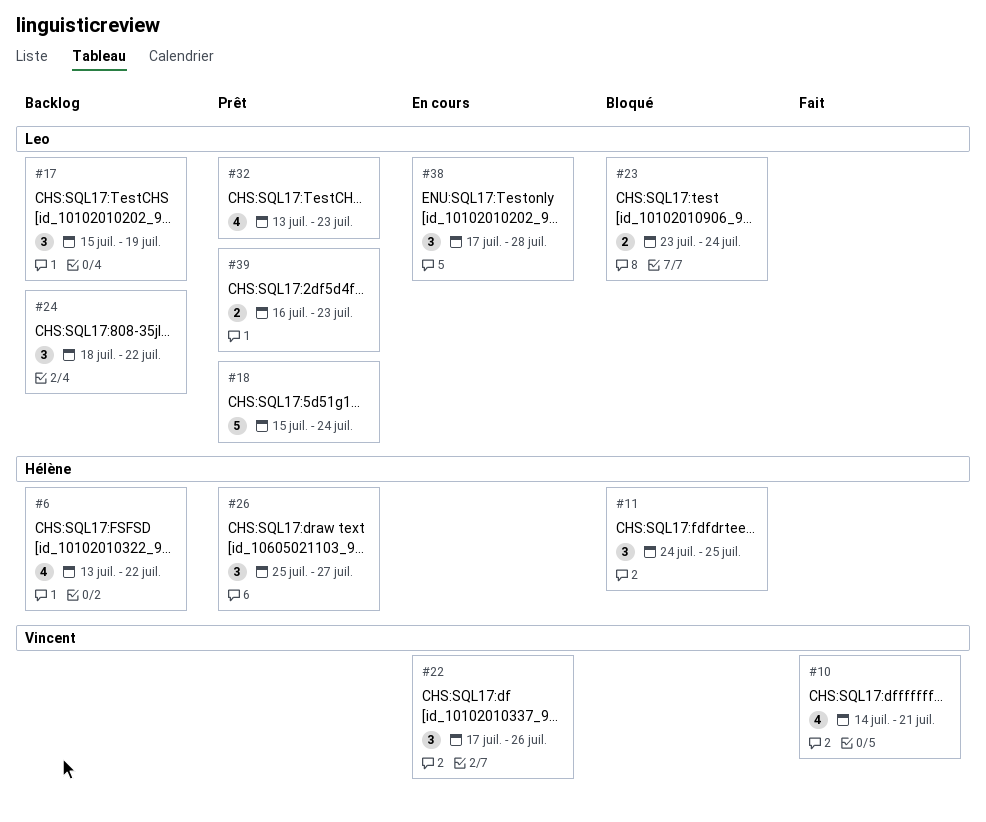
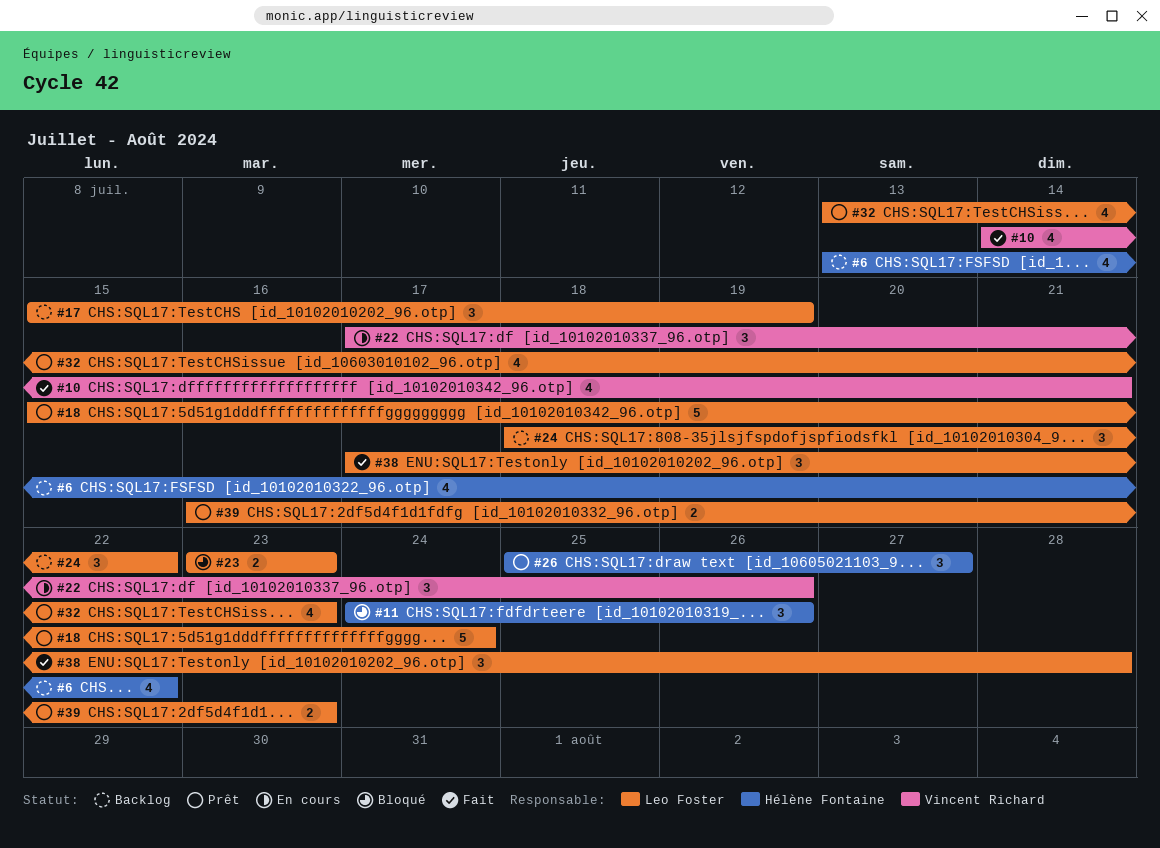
#11, due: Jul 25 -> Jul 26
#23, due: Jul 24 -> Jul 23
#38, status: En cours -> Fait

